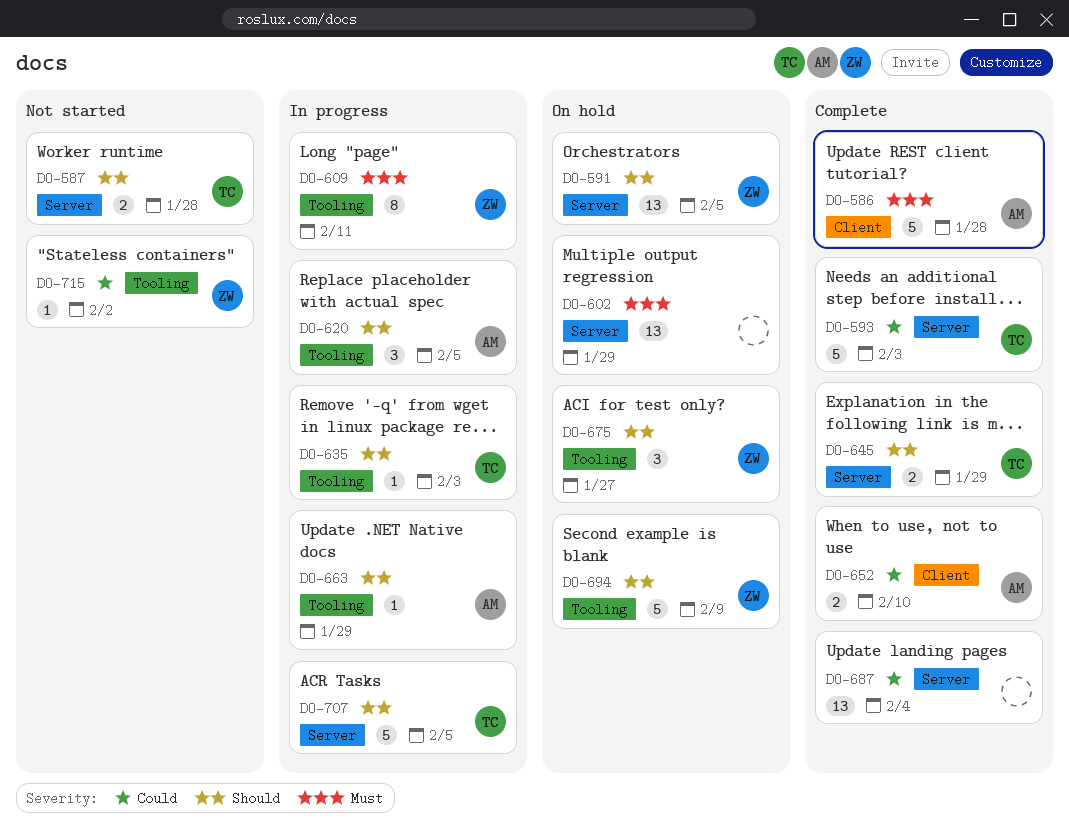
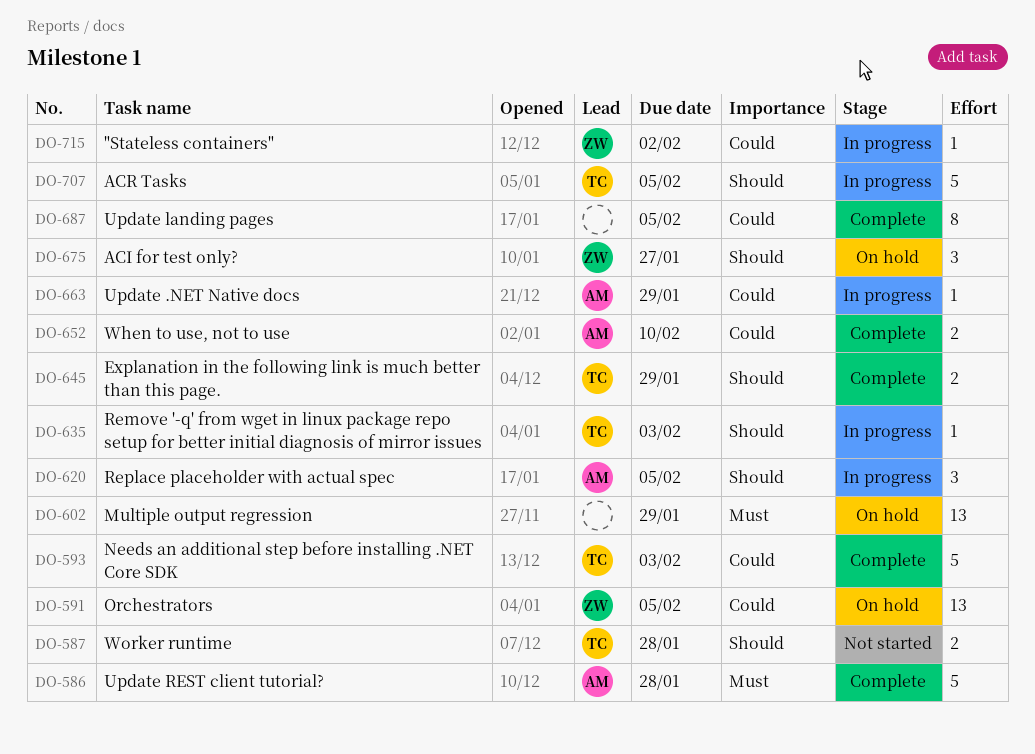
DO-591, priority: Should -> Could
DO-609: present -> none
DO-663, priority: Should -> Could
DO-687, estimate: 13 -> 8
DO-687, due: Feb 4 -> Feb 5
DO-694: present -> none
DO-715, status: Not started -> In progress

